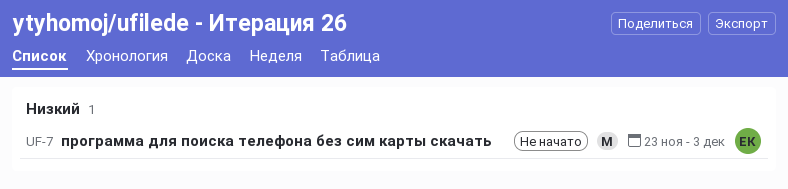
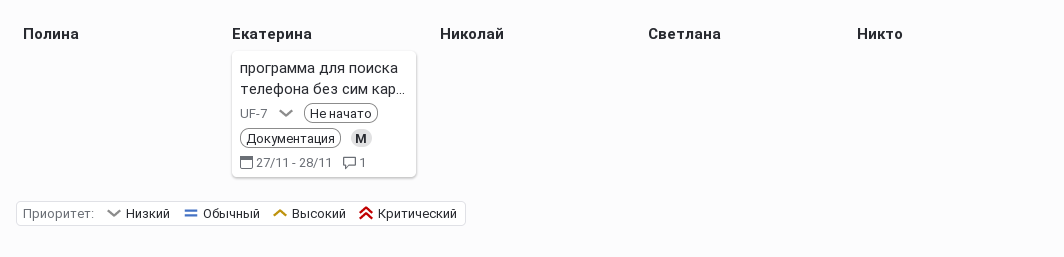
UF-7, start: Nov 23 -> Nov 27
UF-7, due: Dec 3 -> Nov 28

